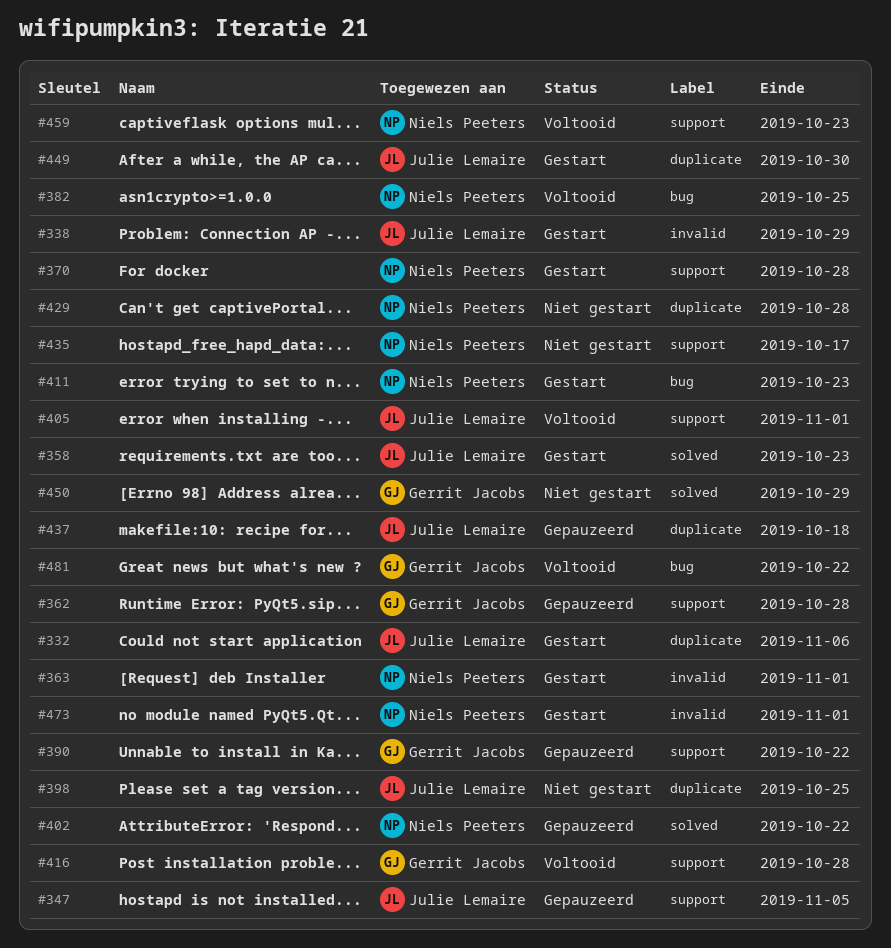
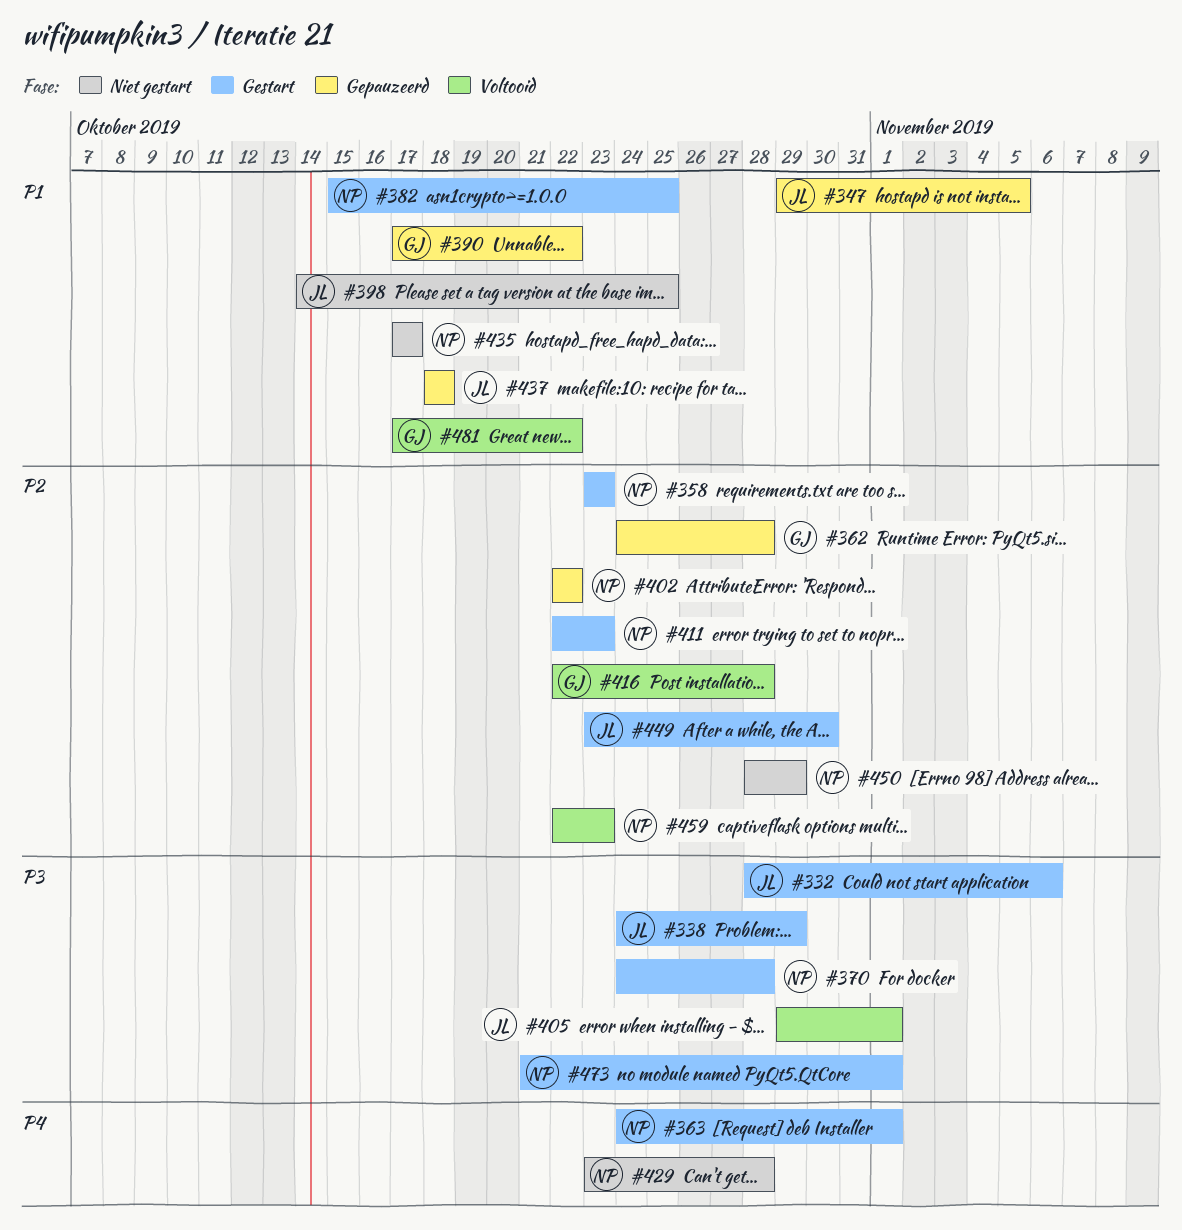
#358, owner: Julie Lemaire -> Niels Peeters
#382, status: Voltooid -> Gestart
#450, owner: Gerrit Jacobs -> Niels Peeters

